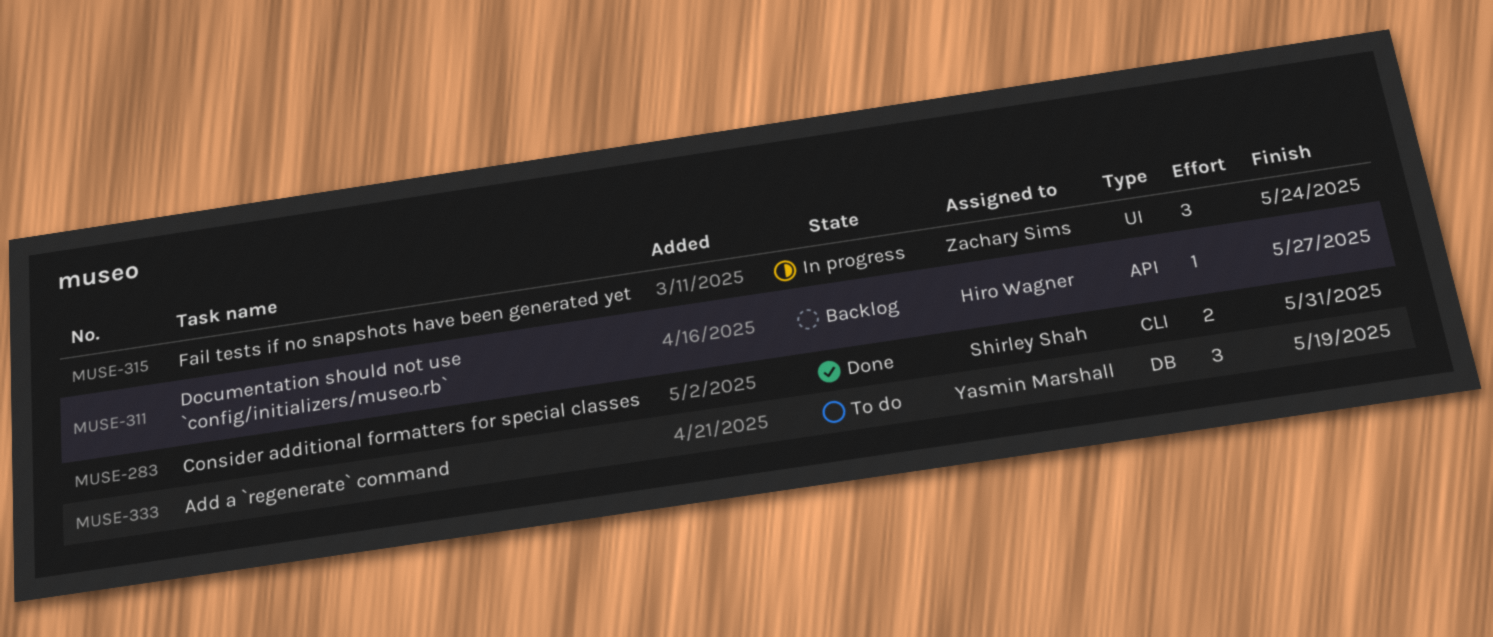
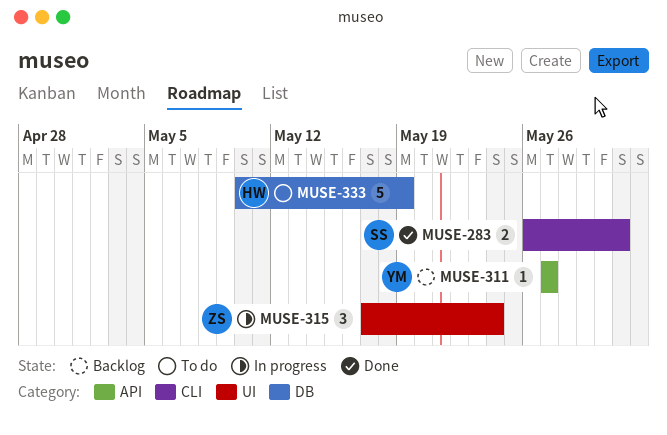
MUSE-311, owner: Hiro Wagner -> Yasmin Marshall
MUSE-333, owner: Yasmin Marshall -> Hiro Wagner
MUSE-333, estimate: 3 -> 5

